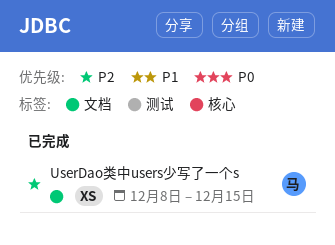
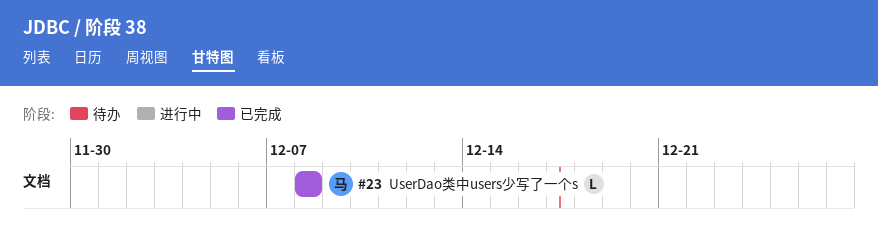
UserDao类中users少写了一个s, estimate: XS -> L
UserDao类中users少写了一个s, due: Dec 15 -> Dec 8

